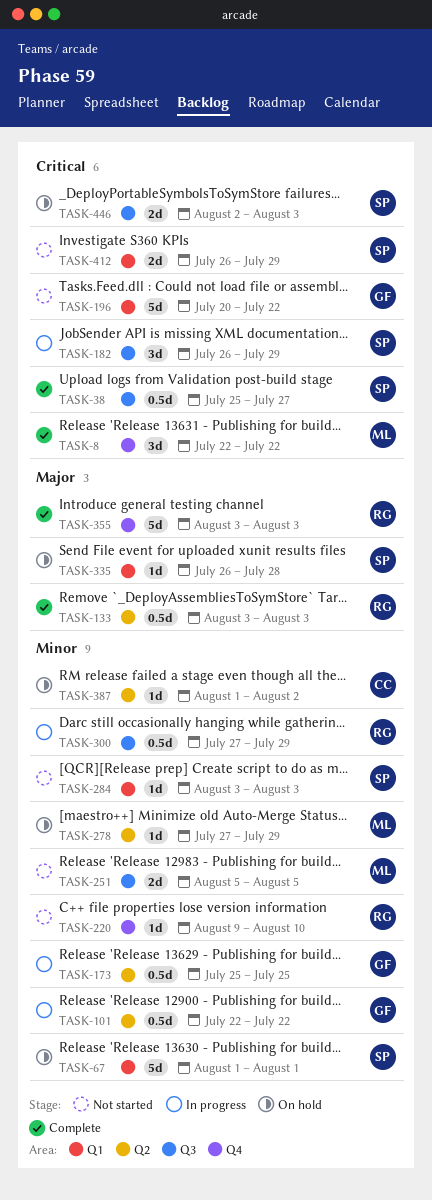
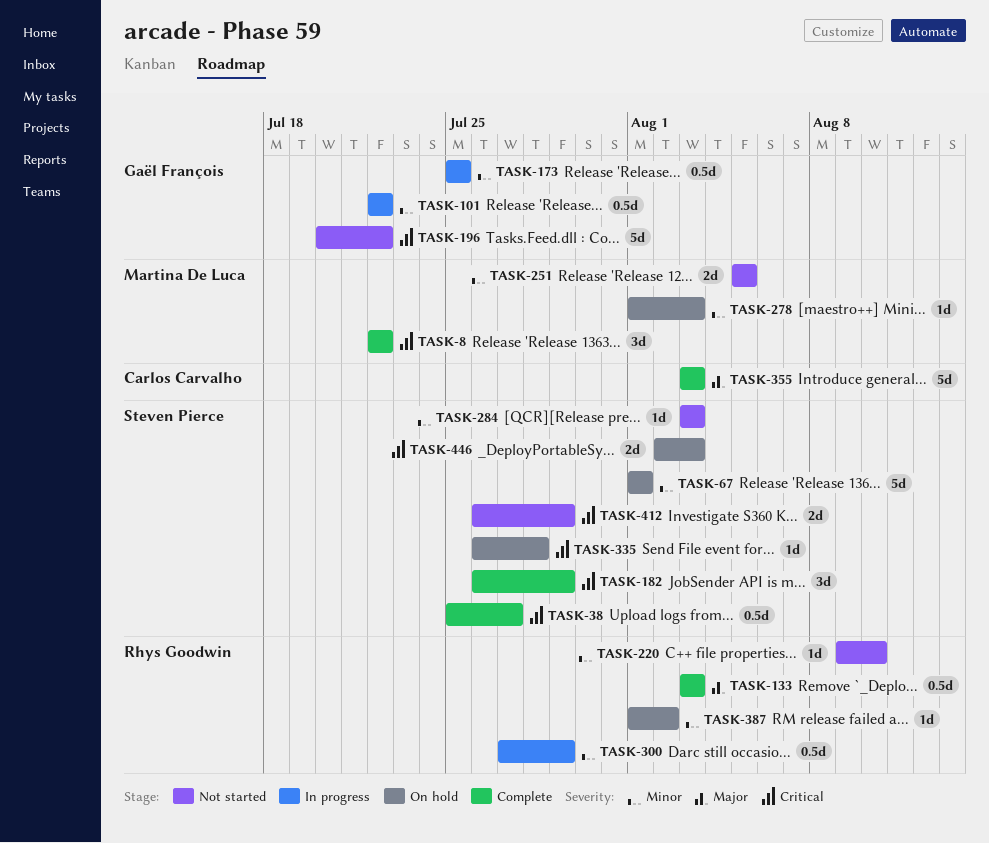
TASK-182, status: In progress -> Complete
TASK-278, start: Jul 27 -> Aug 1
TASK-278, due: Jul 29 -> Aug 3
TASK-335, priority: Major -> Critical
TASK-355, owner: Rhys Goodwin -> Carlos Carvalho
TASK-387, owner: Carlos Carvalho -> Rhys Goodwin

